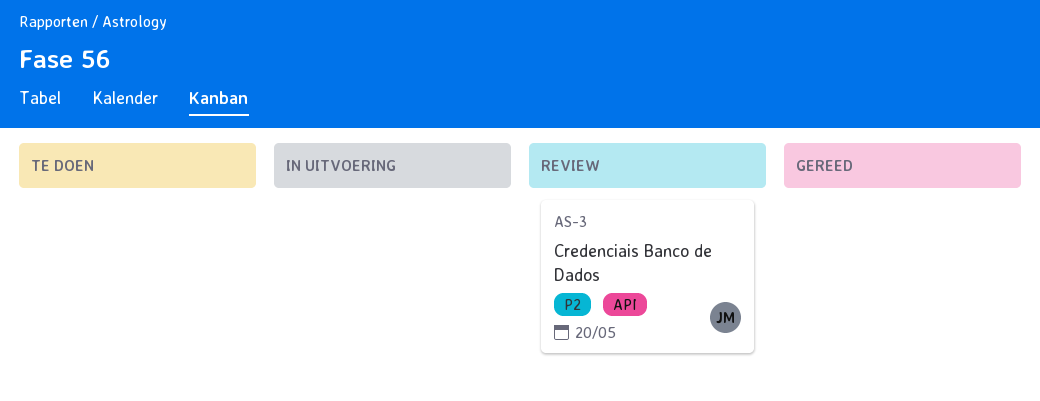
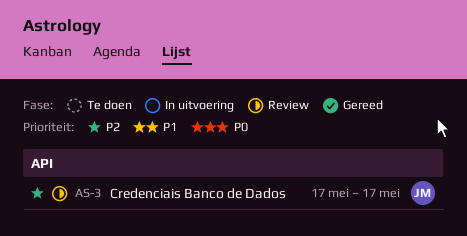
AS-3, due: May 20 -> May 17

